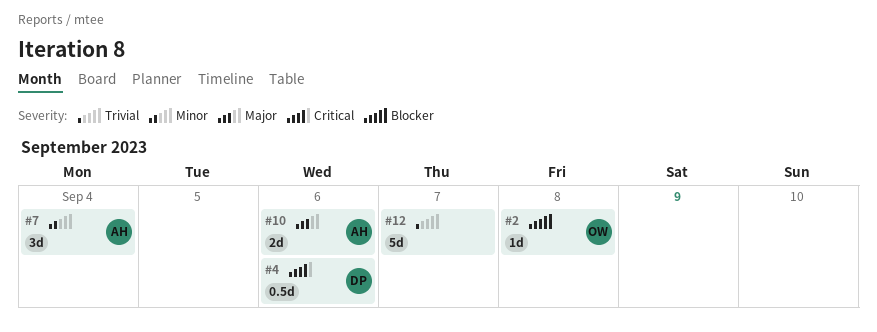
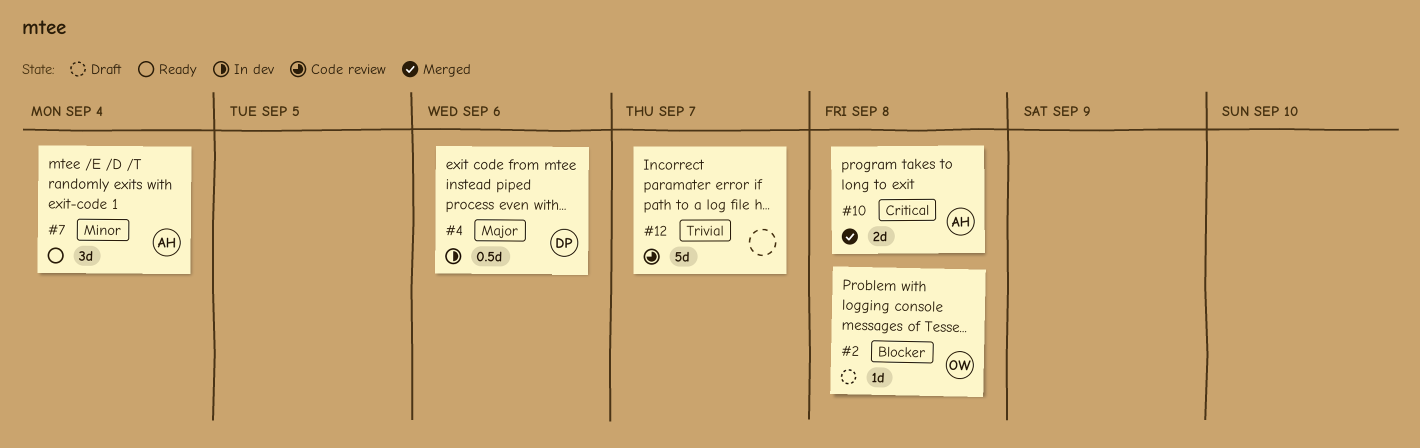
#4, priority: Critical -> Major
#10, priority: Major -> Critical
#10, due: Sep 6 -> Sep 8

